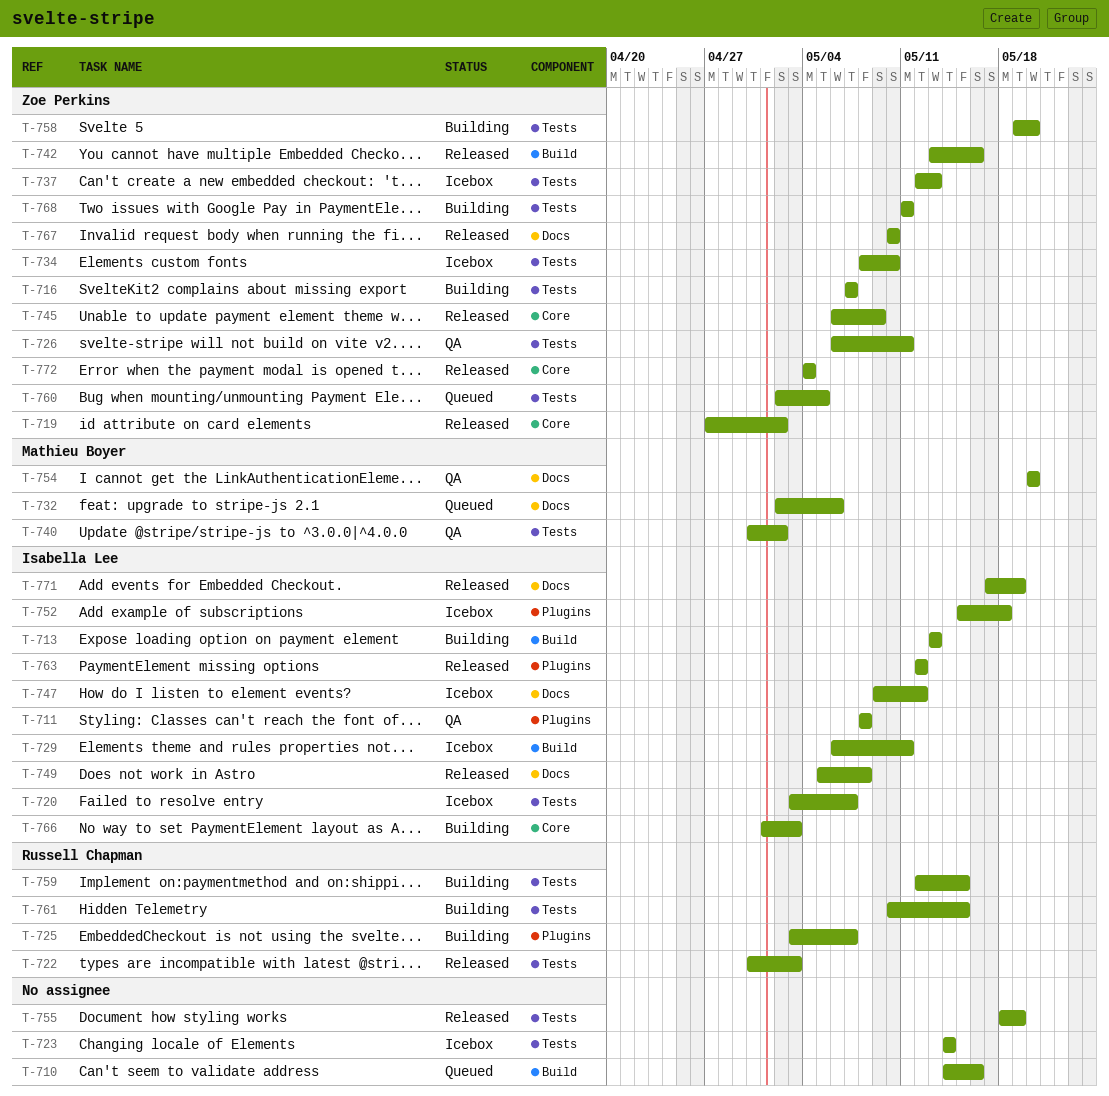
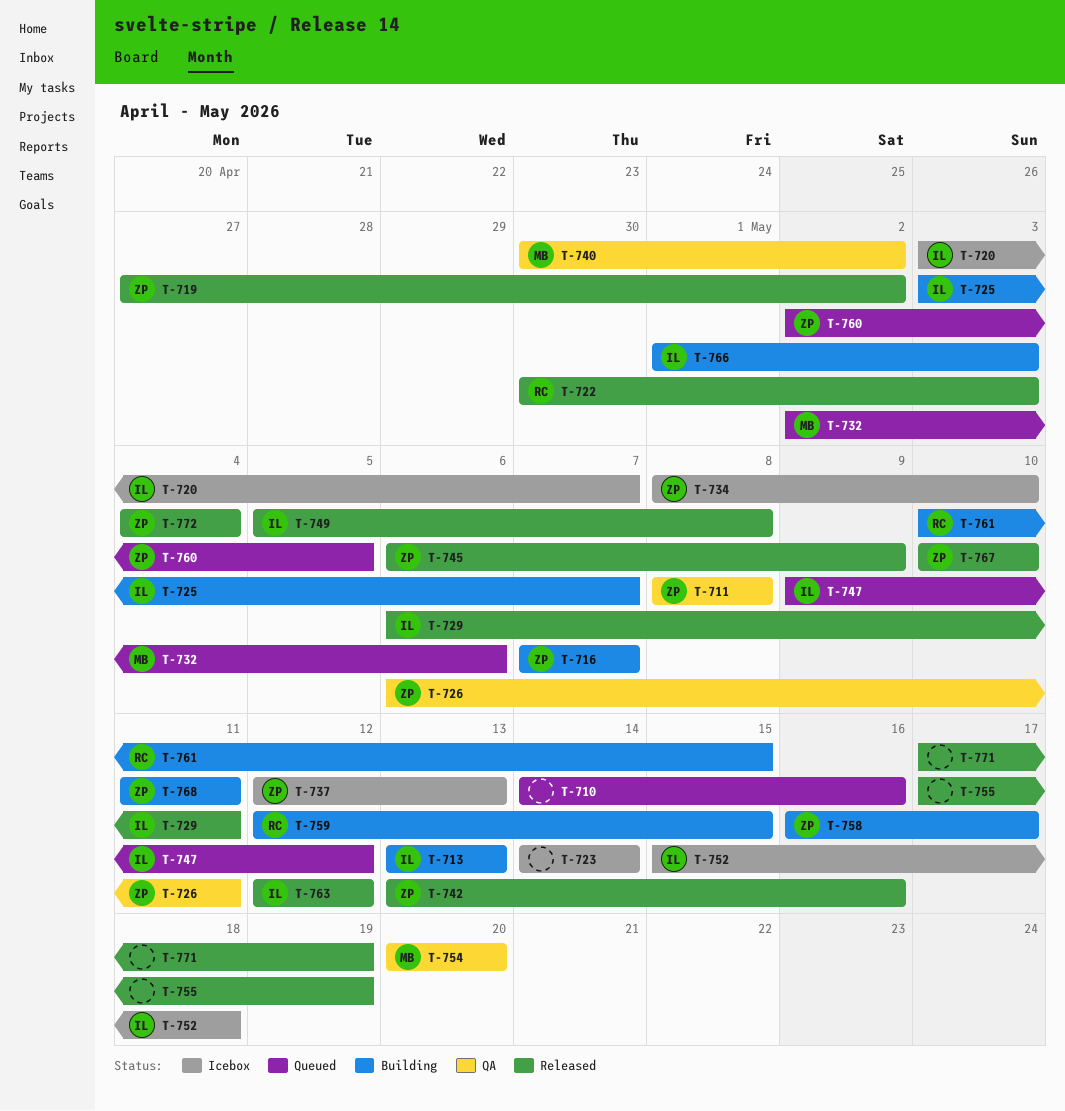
T-711, owner: Isabella Lee -> Zoe Perkins
T-725, owner: Russell Chapman -> Isabella Lee
T-729, status: Icebox -> Released
T-747, status: Icebox -> Queued
T-755, start: May 18 -> May 17
T-758, start: May 19 -> May 16
T-758, due: May 20 -> May 17
T-771, owner: Isabella Lee -> none

